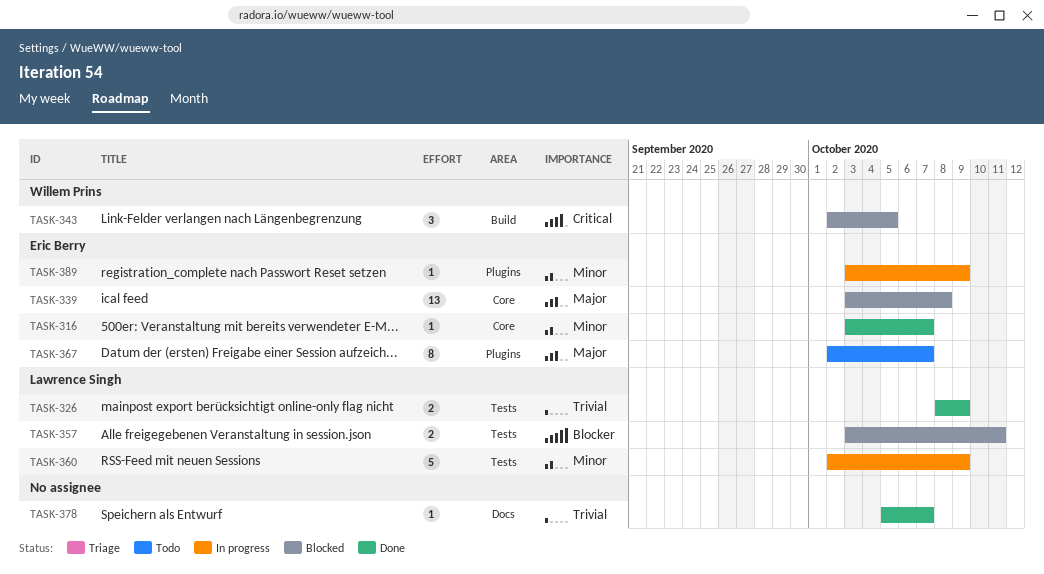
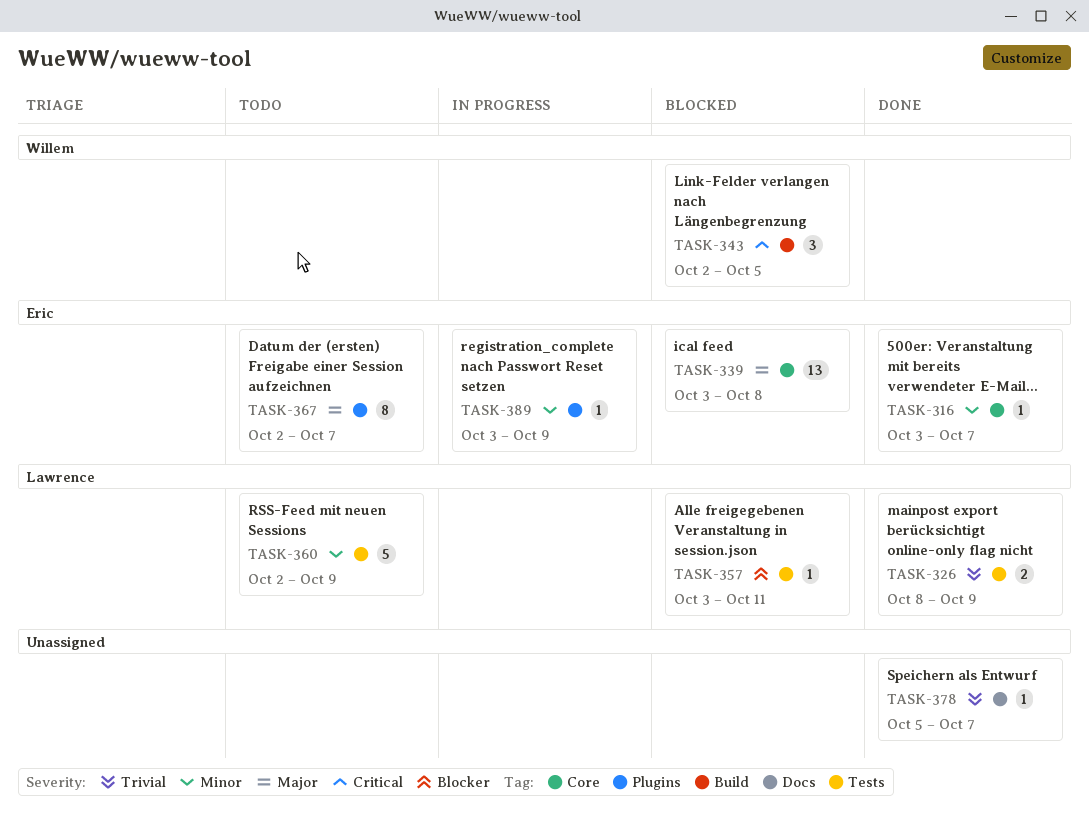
TASK-357, estimate: 2 -> 1
TASK-360, status: In progress -> Todo

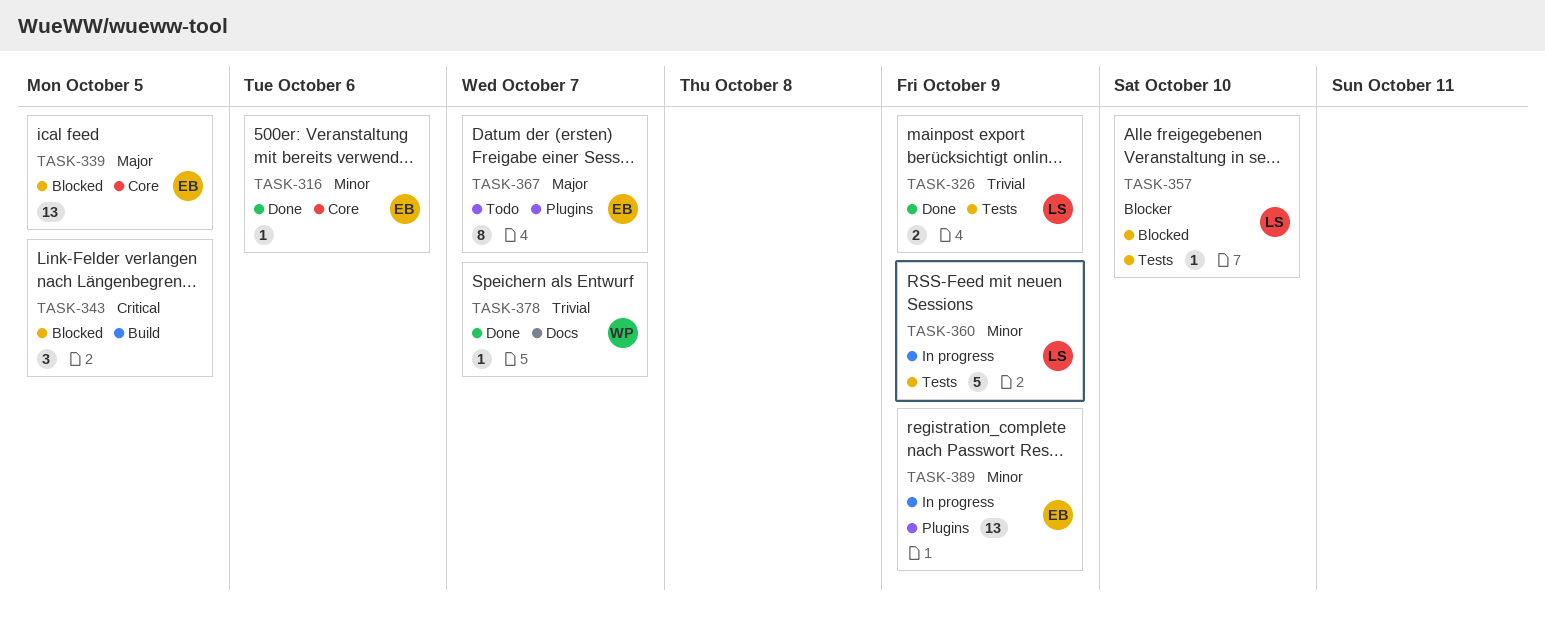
TASK-316, due: Oct 7 -> Oct 6
TASK-339, due: Oct 8 -> Oct 5
TASK-343, owner: Willem -> none
TASK-357, due: Oct 11 -> Oct 10
TASK-360, status: Todo -> In progress
TASK-378, owner: none -> Willem
TASK-389, estimate: 1 -> 13

